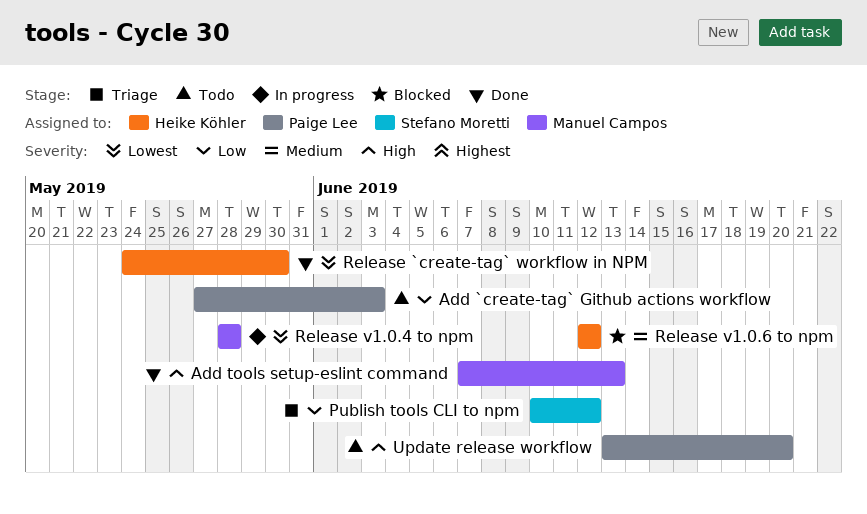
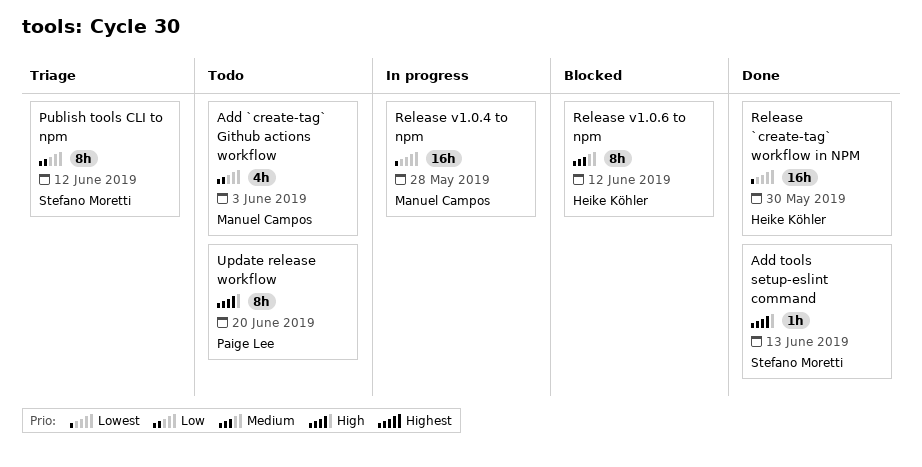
Add `create-tag` Github actions workflow, owner: Paige Lee -> Manuel Campos
Add tools setup-eslint command, owner: Manuel Campos -> Stefano Moretti

